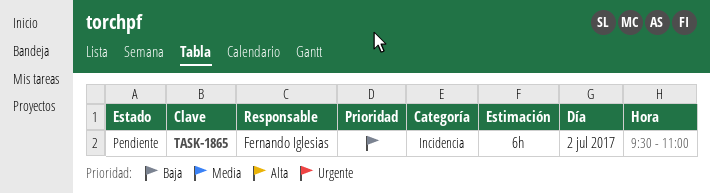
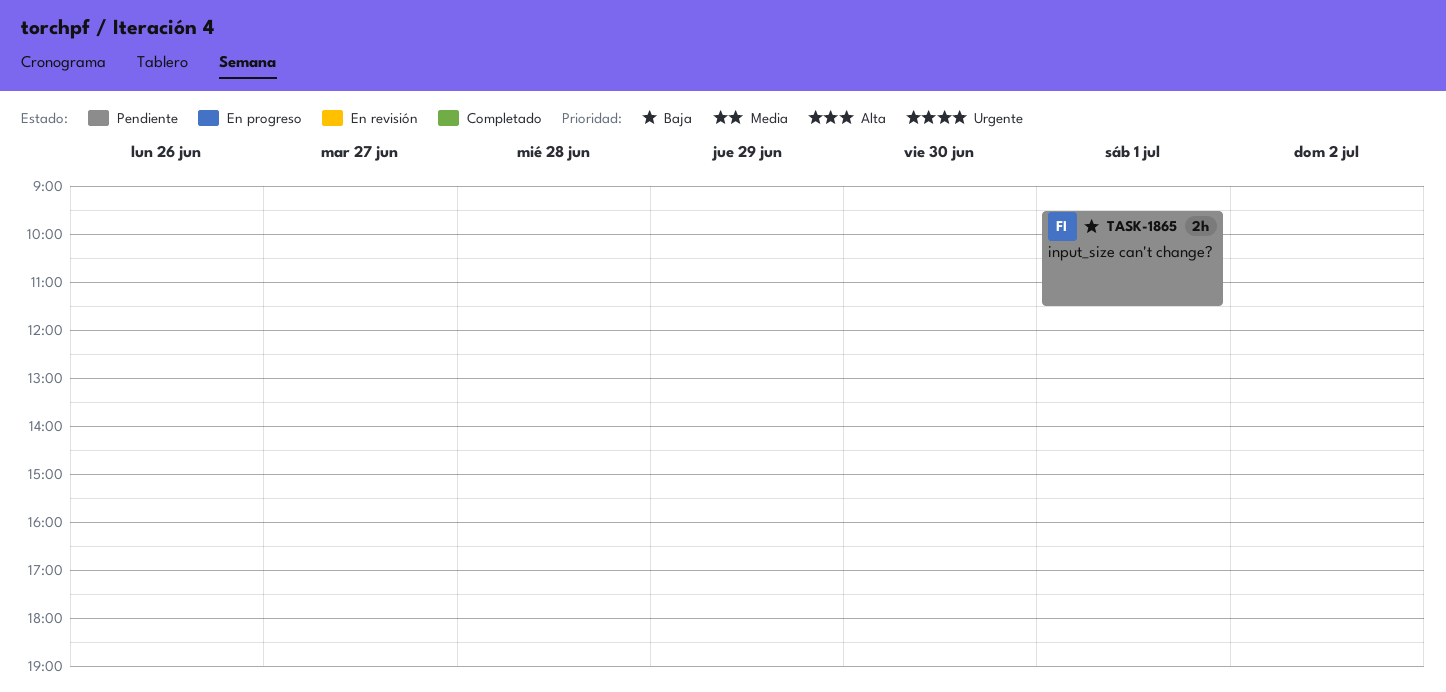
TASK-1865, estimate: 6h -> 2h
TASK-1865, day: Jul 2 -> Jul 1
TASK-1865, ends: 11:00 -> 11:30

